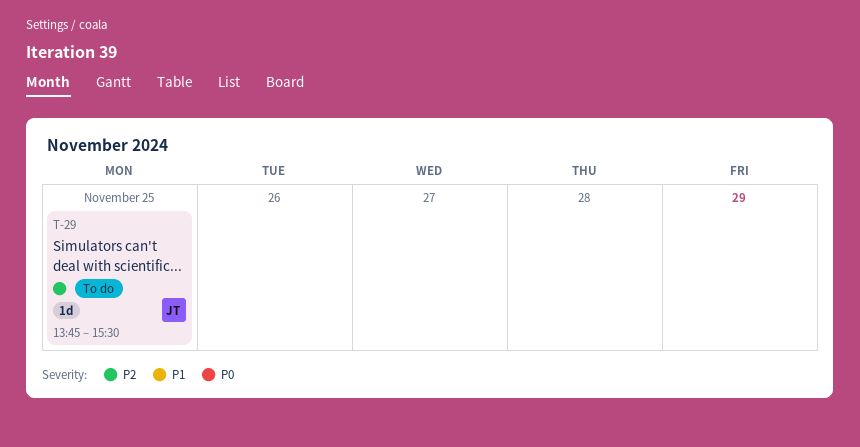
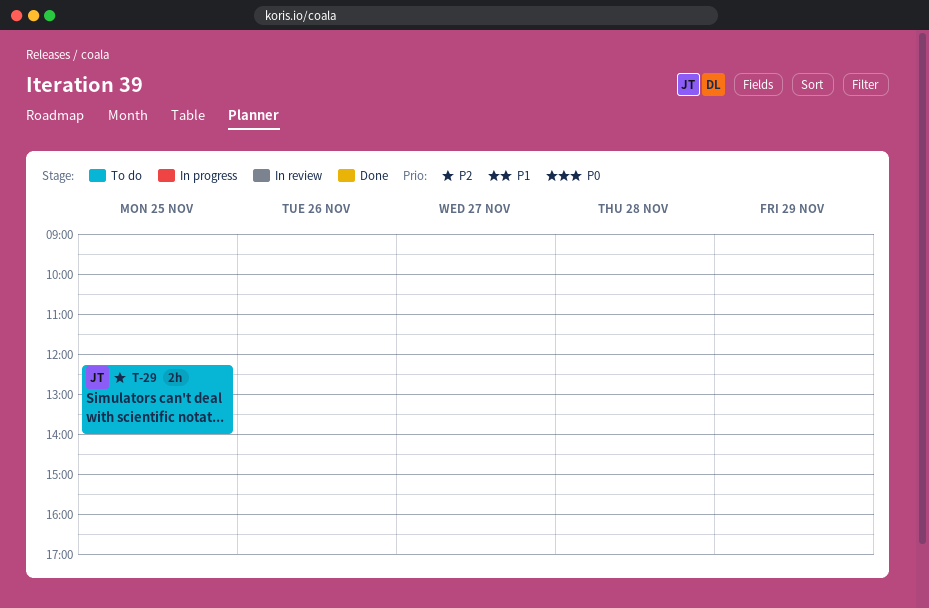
T-29, estimate: 1d -> 2h
T-29, begins: 13:45 -> 12:15
T-29, ends: 15:30 -> 14:00

